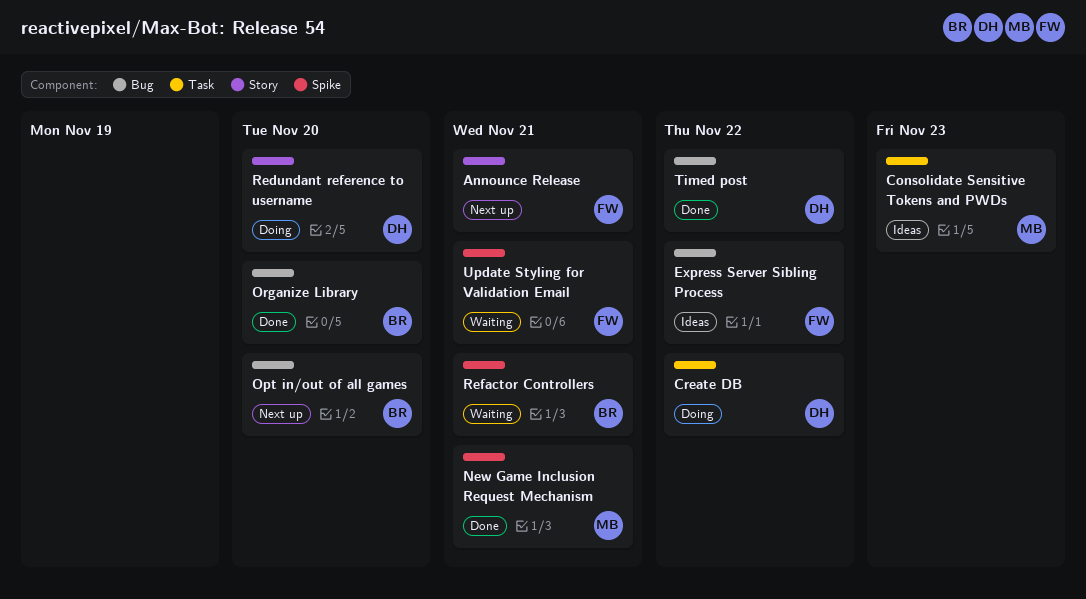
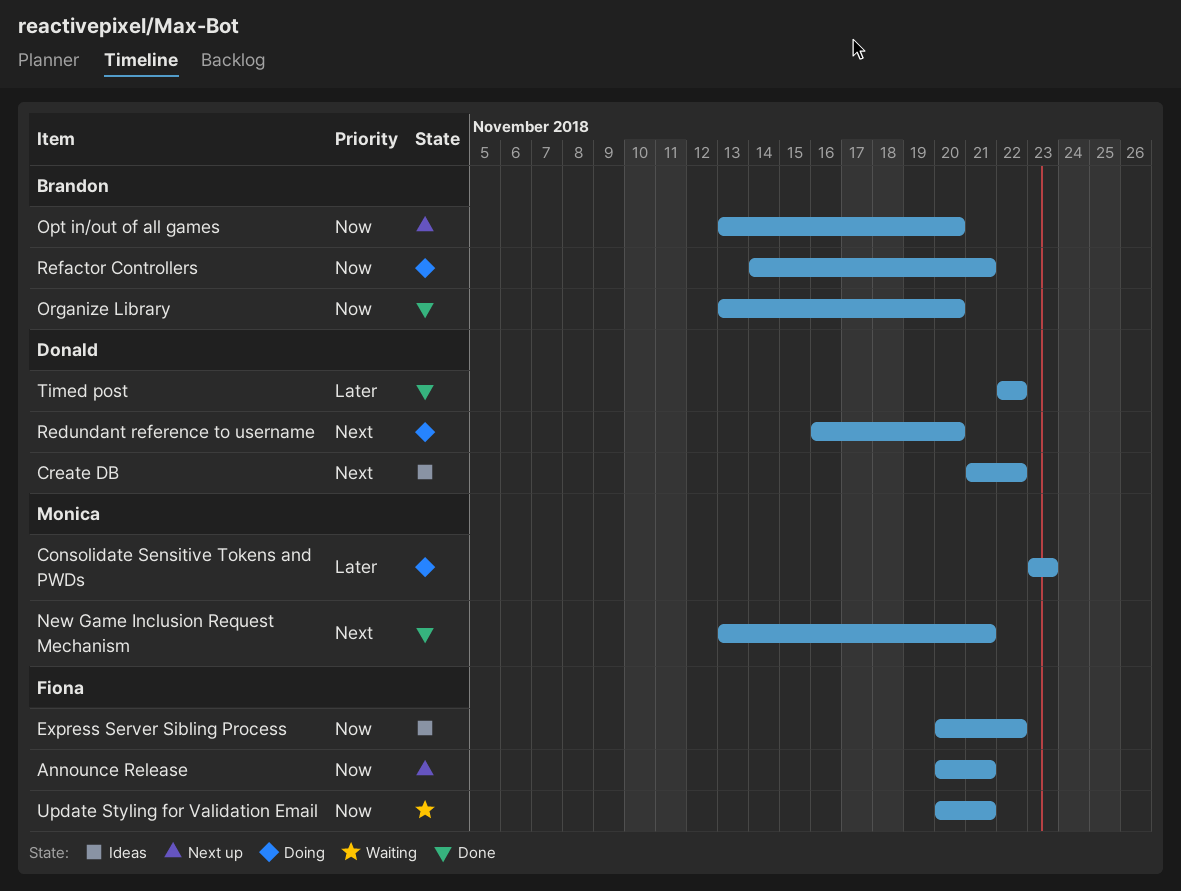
Consolidate Sensitive Tokens and PWDs, status: Ideas -> Doing
Create DB, status: Doing -> Ideas
Refactor Controllers, status: Waiting -> Doing

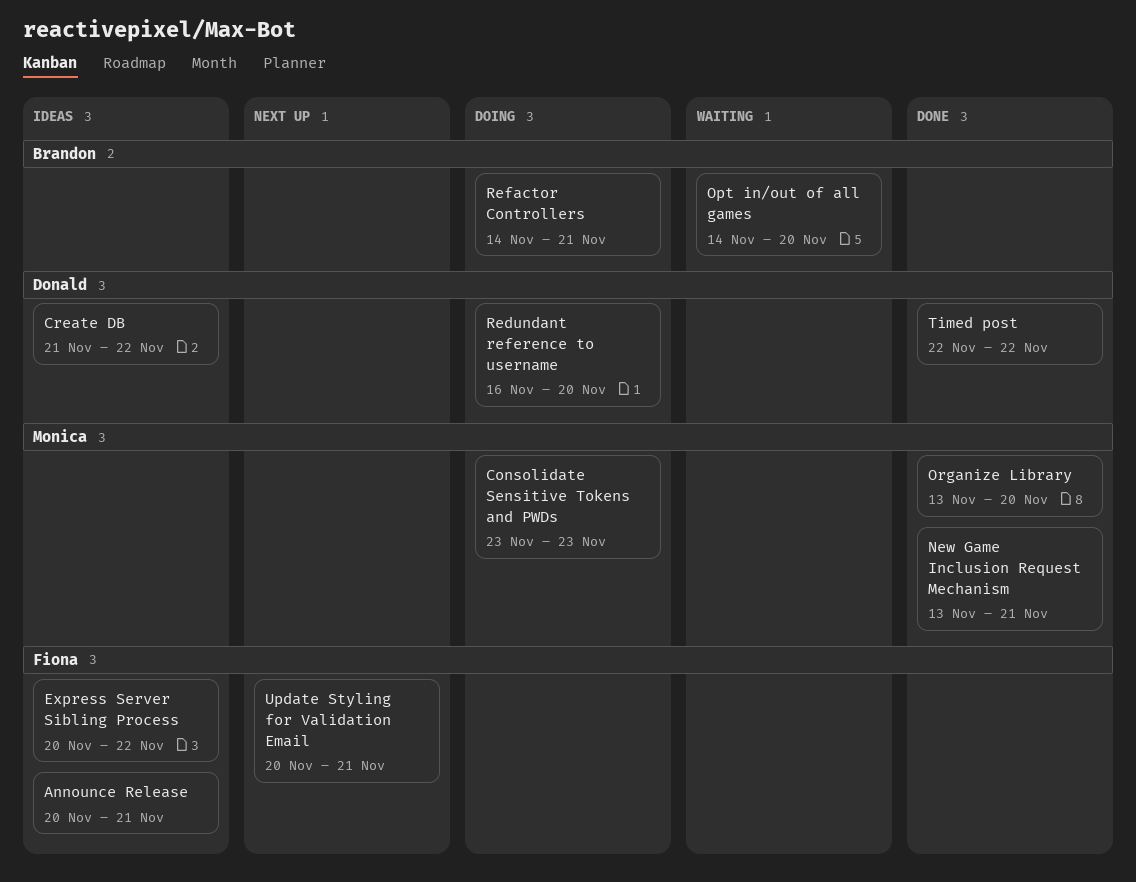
Announce Release, status: Next up -> Ideas
Opt in/out of all games, status: Next up -> Waiting
Opt in/out of all games, start: Nov 13 -> Nov 14
Organize Library, owner: Brandon -> Monica
Update Styling for Validation Email, status: Waiting -> Next up

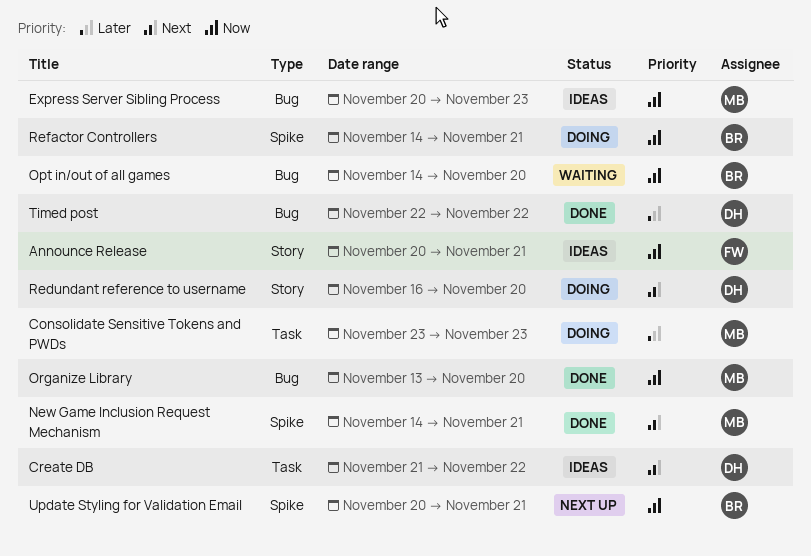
Express Server Sibling Process, owner: Fiona -> Monica
Express Server Sibling Process, due: Nov 22 -> Nov 23
New Game Inclusion Request Mechanism, start: Nov 13 -> Nov 14
Update Styling for Validation Email, owner: Fiona -> Brandon

